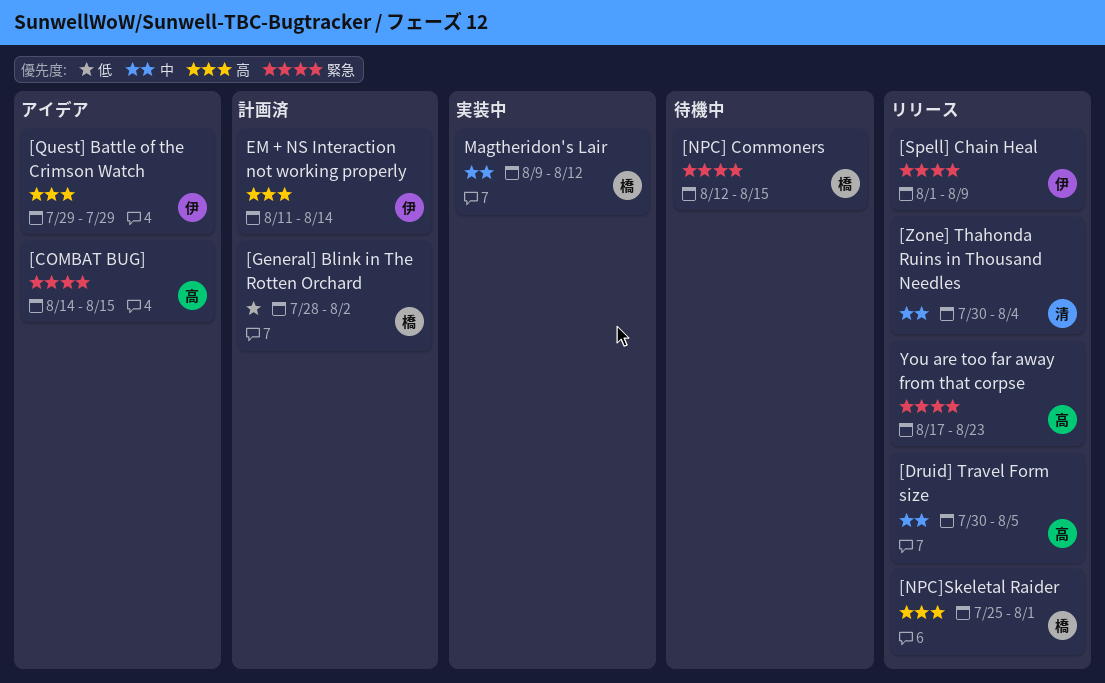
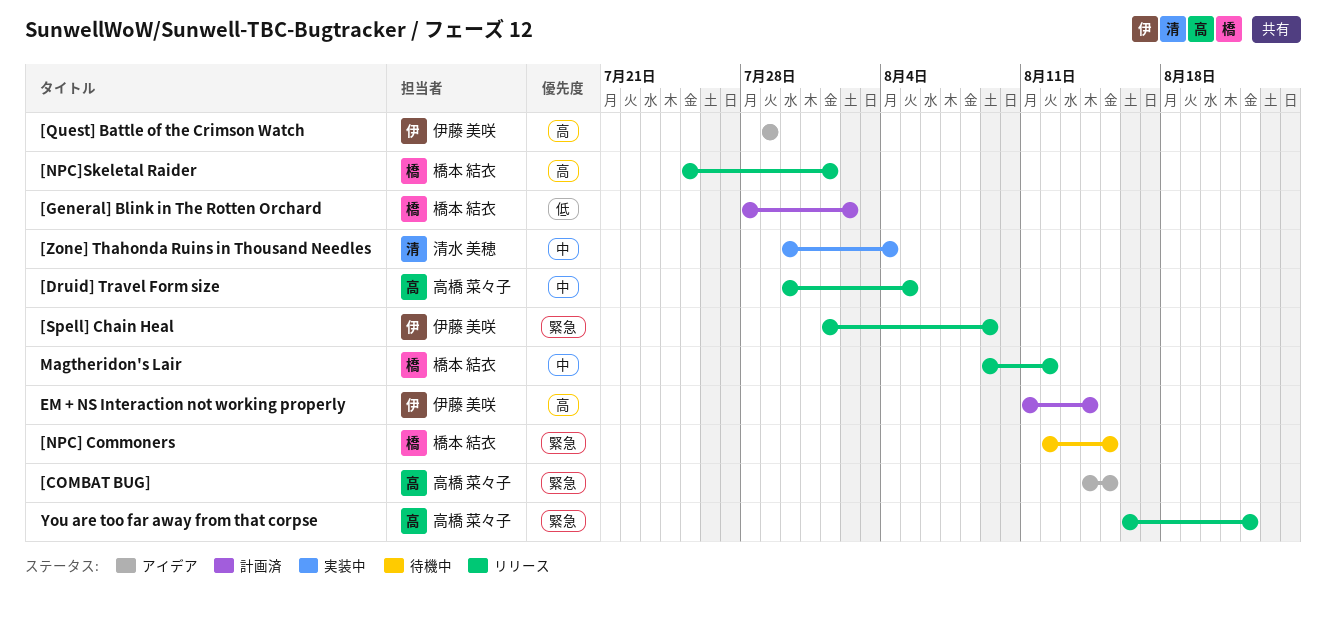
[Zone] Thahonda Ruins in Thousand Needles, status: リリース -> 実装中
Magtheridon's Lair, status: 実装中 -> リリース
You are too far away from that corpse, start: Aug 17 -> Aug 16
You are too far away from that corpse, due: Aug 23 -> Aug 22

